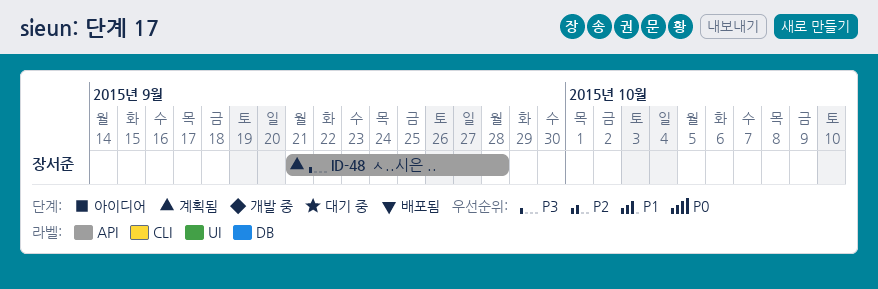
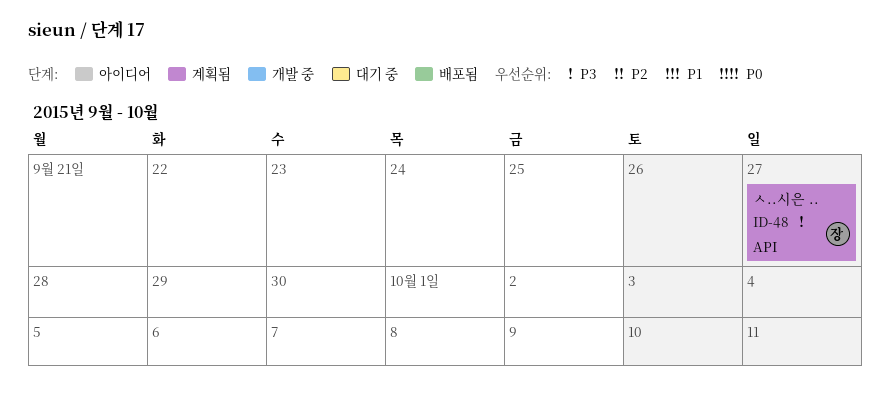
ID-48, due: Sep 28 -> Sep 27

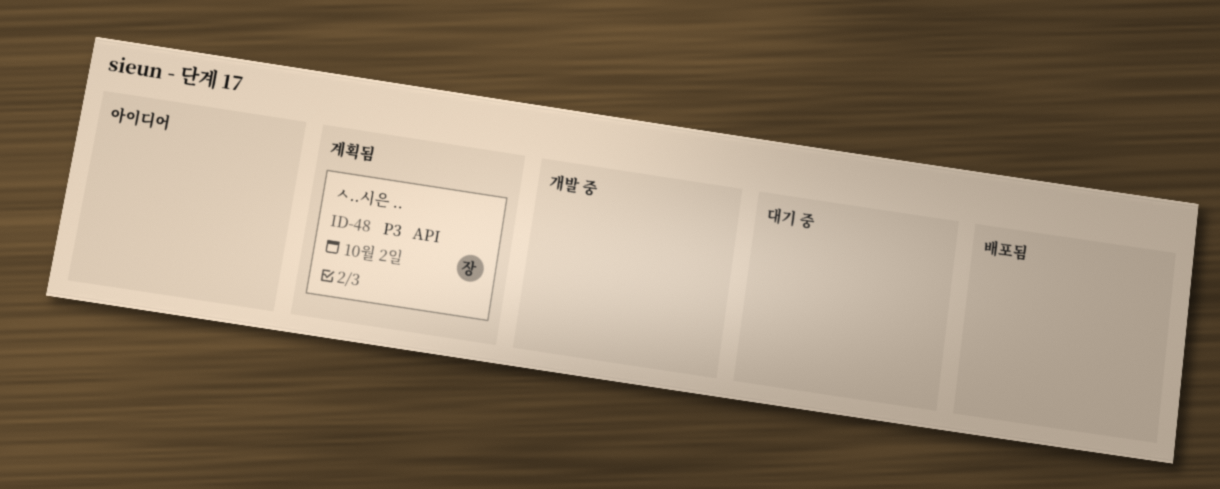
ID-48, due: Sep 27 -> Oct 2

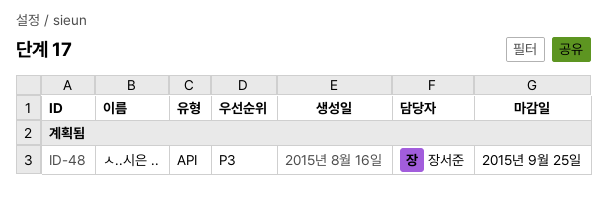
ID-48, due: Oct 2 -> Sep 25

